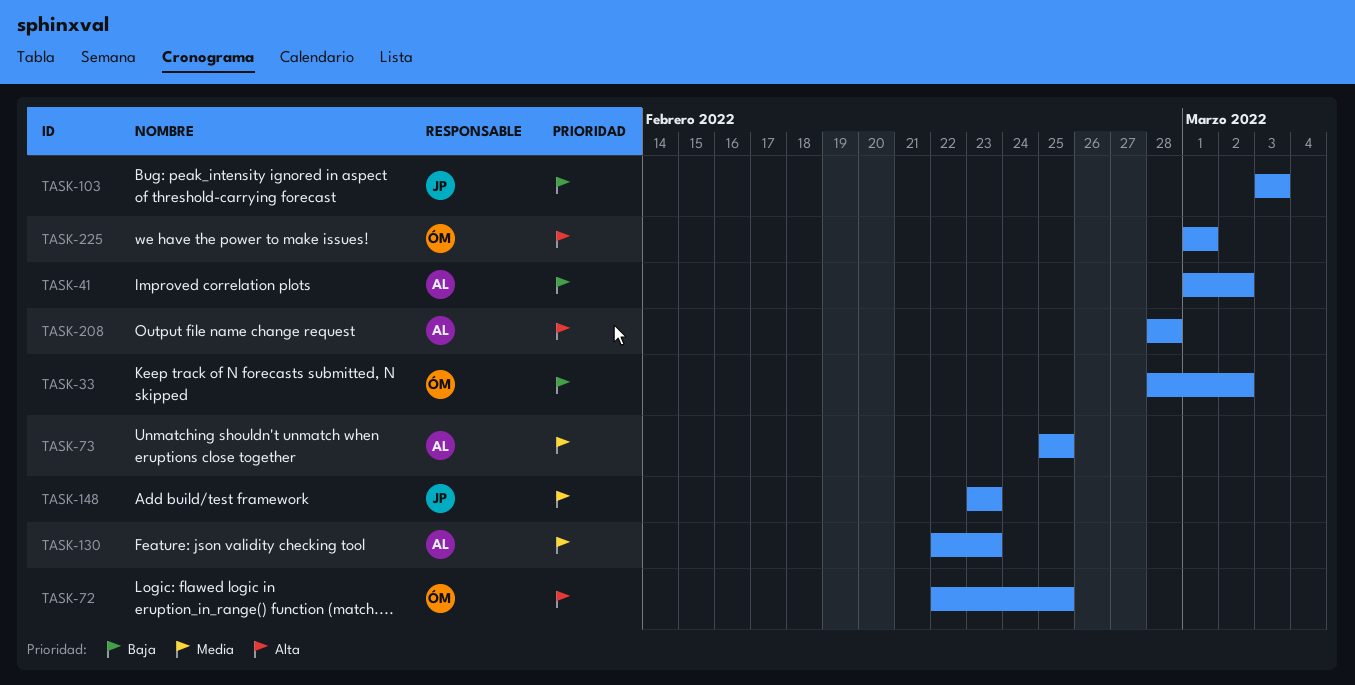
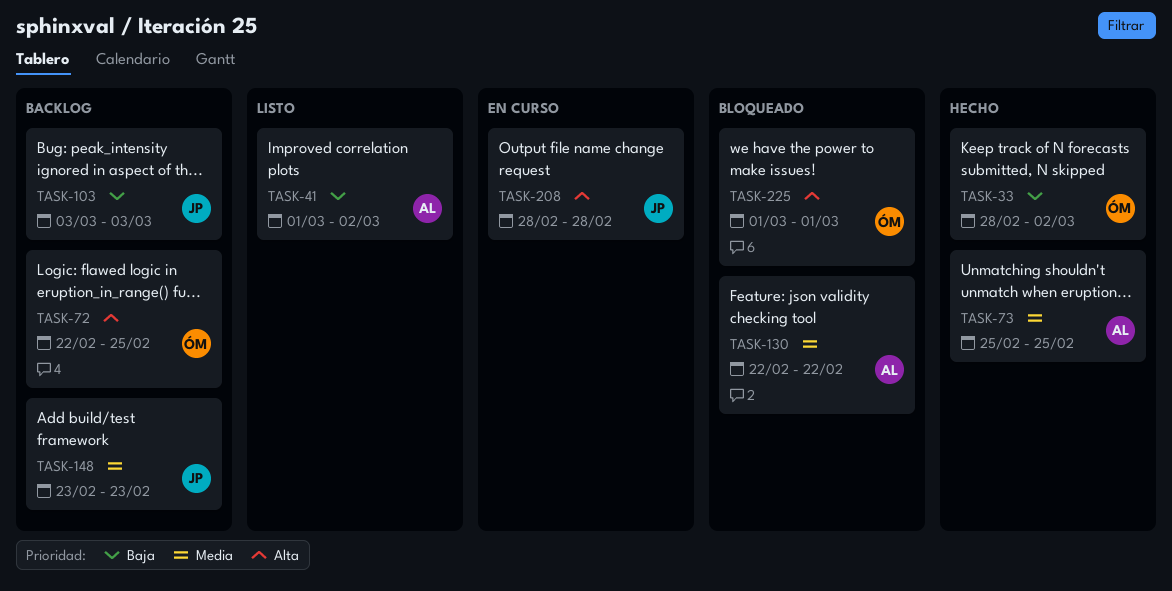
TASK-130, due: Feb 23 -> Feb 22
TASK-208, owner: AL -> JP

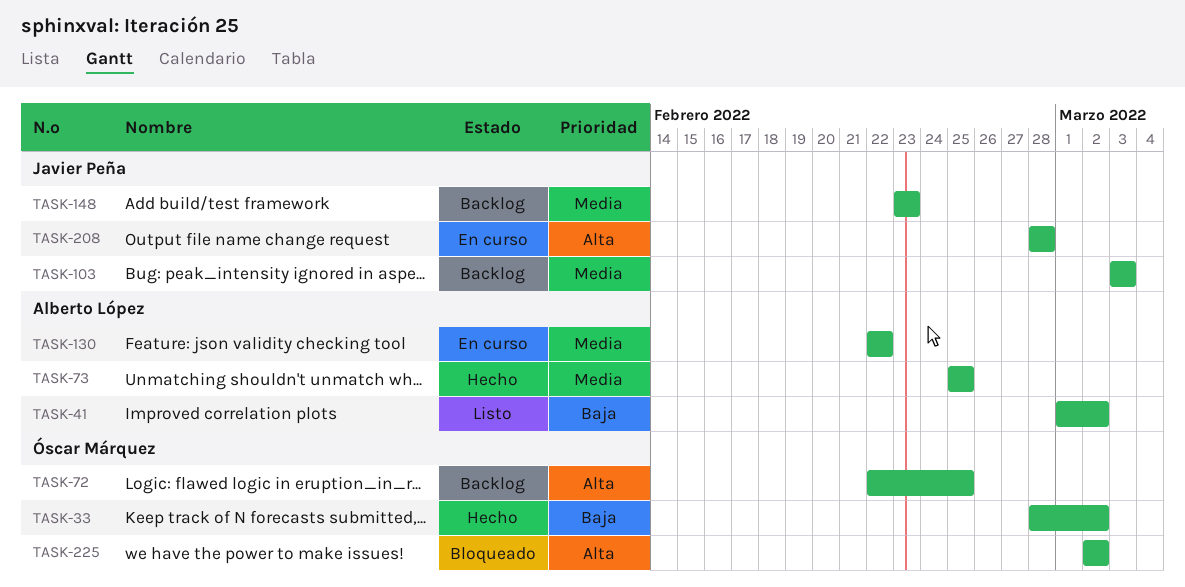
TASK-103, priority: Baja -> Media
TASK-130, status: Bloqueado -> En curso
TASK-225, start: Mar 1 -> Mar 2
TASK-225, due: Mar 1 -> Mar 2

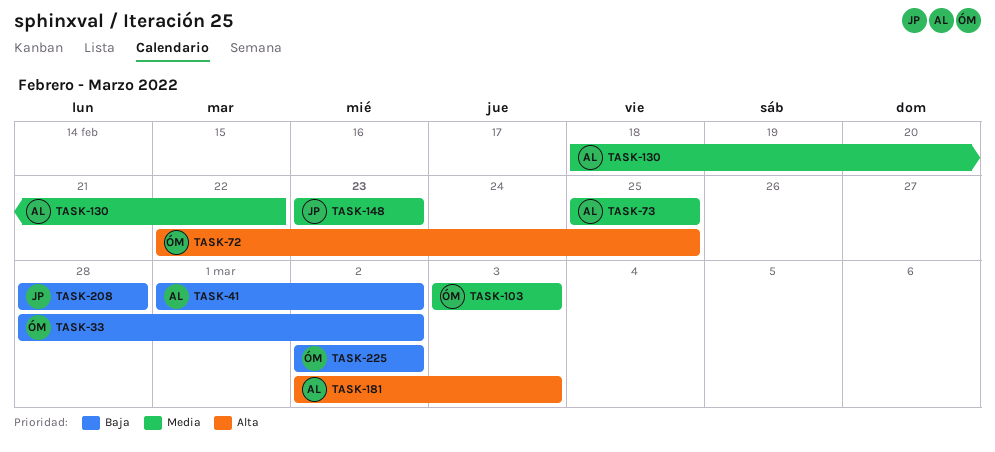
TASK-103, owner: Javier Peña -> Óscar Márquez
TASK-130, start: Feb 22 -> Feb 18
TASK-181: none -> present
TASK-208, priority: Alta -> Baja
TASK-225, priority: Alta -> Baja

